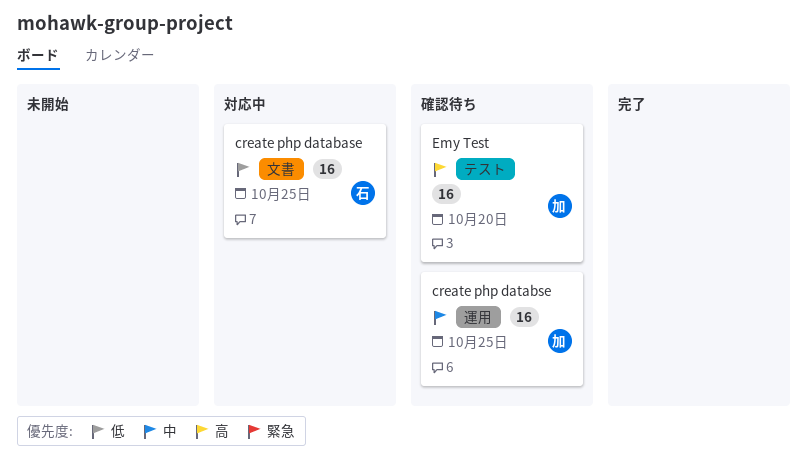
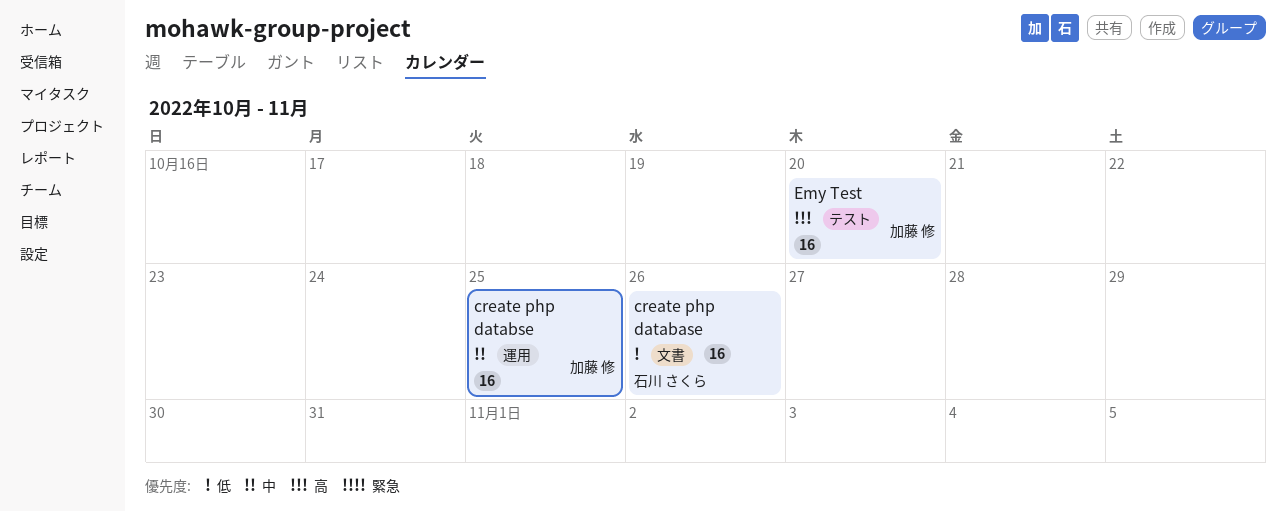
create php database, due: Oct 25 -> Oct 26

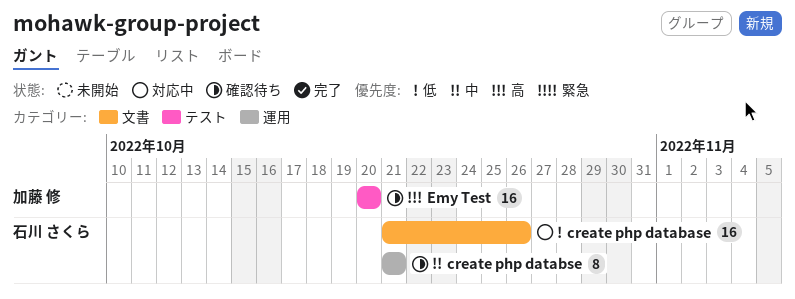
create php databse, owner: 加藤 修 -> 石川 さくら
create php databse, estimate: 16 -> 8
create php databse, due: Oct 25 -> Oct 21

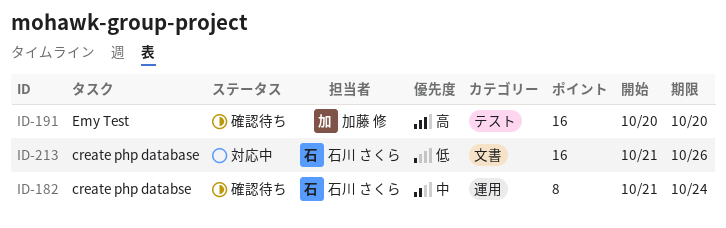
create php databse, due: Oct 21 -> Oct 24

